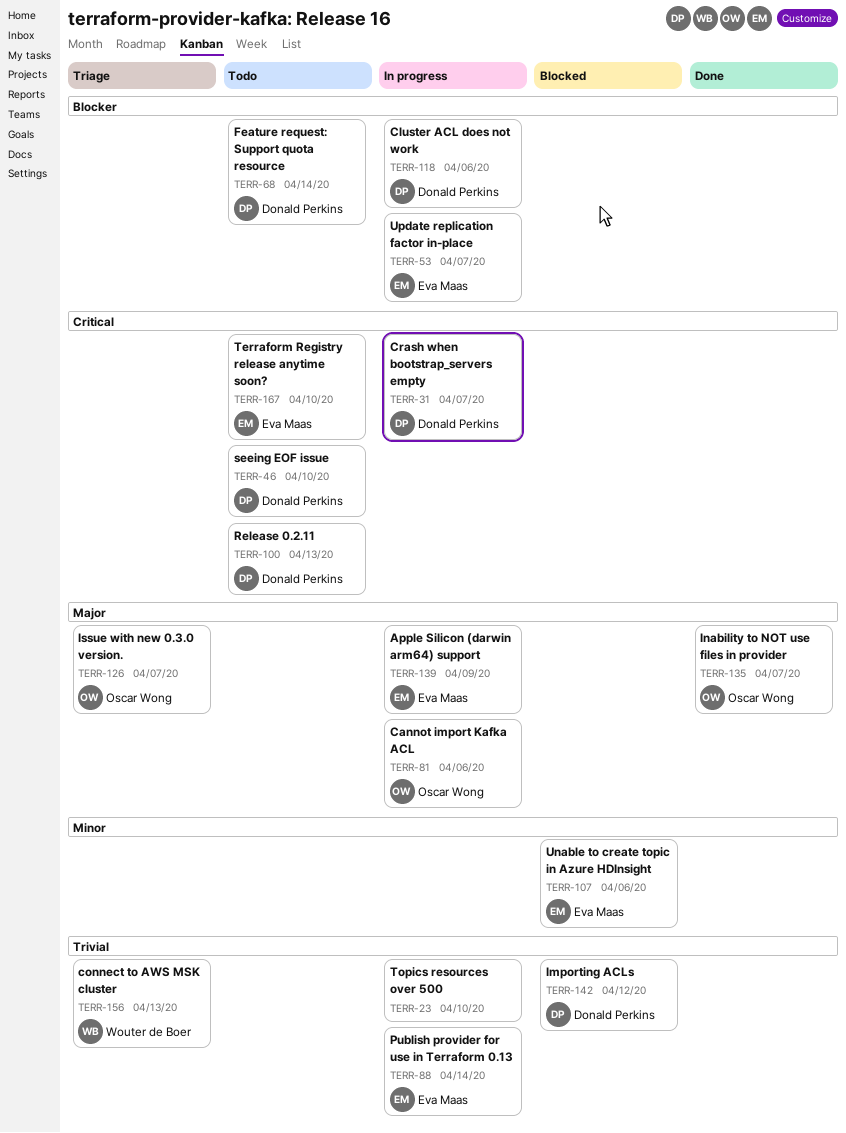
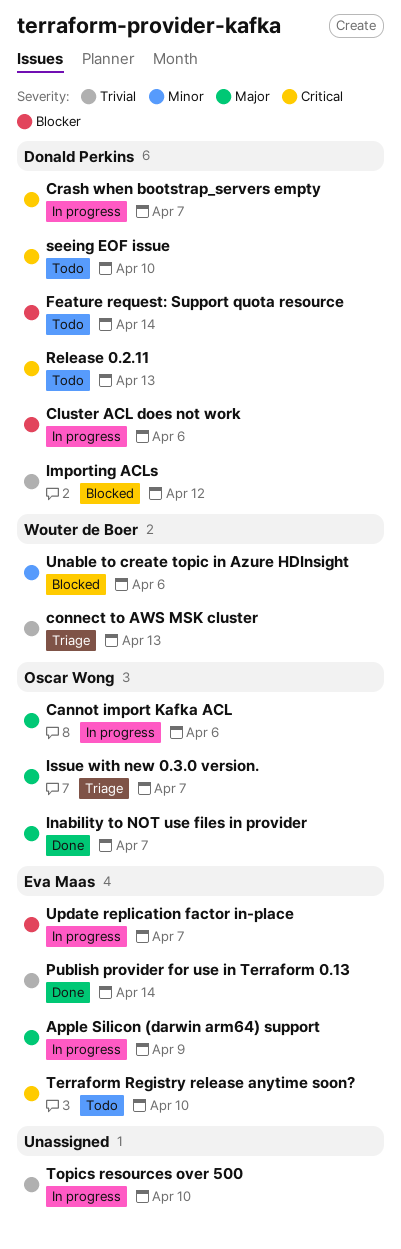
Publish provider for use in Terraform 0.13, status: In progress -> Done
Unable to create topic in Azure HDInsight, owner: Eva Maas -> Wouter de Boer

